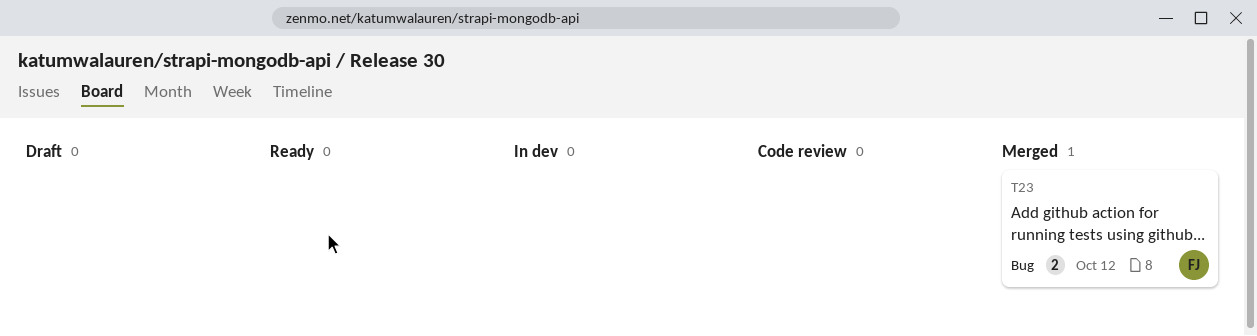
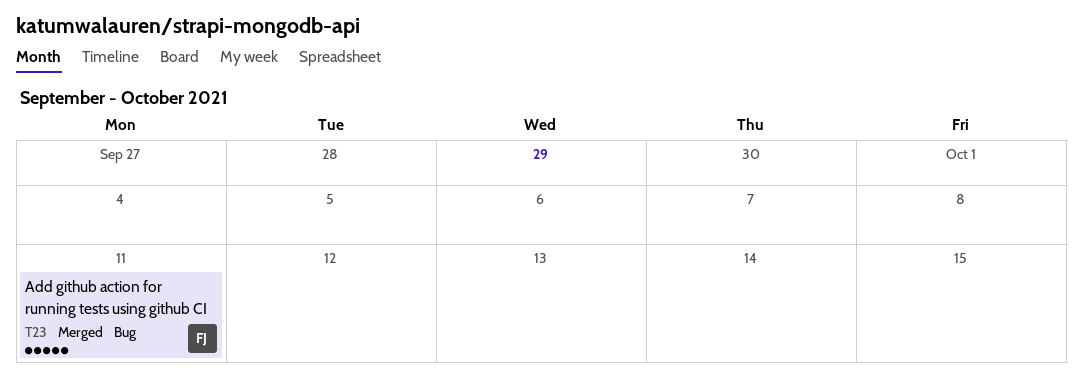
T23, estimate: 2 -> 5
T23, due: Oct 12 -> Oct 11

